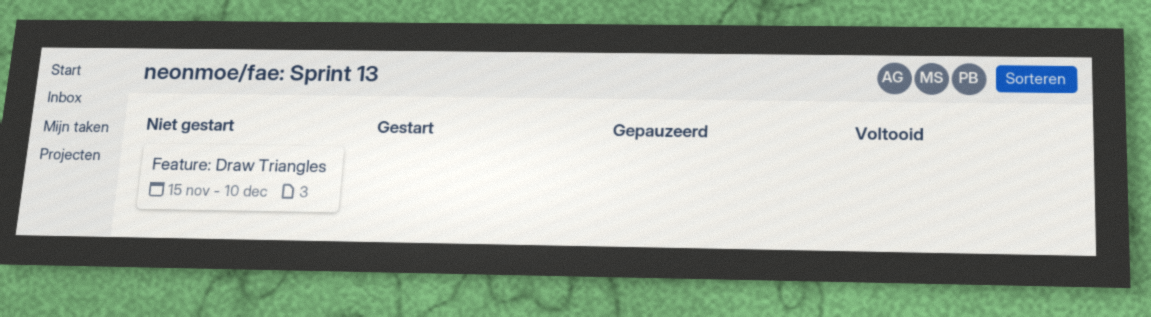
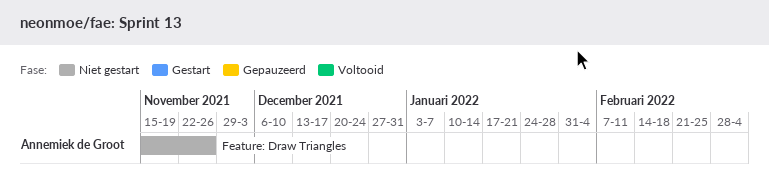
Feature: Draw Triangles, due: Dec 10 -> Nov 26

